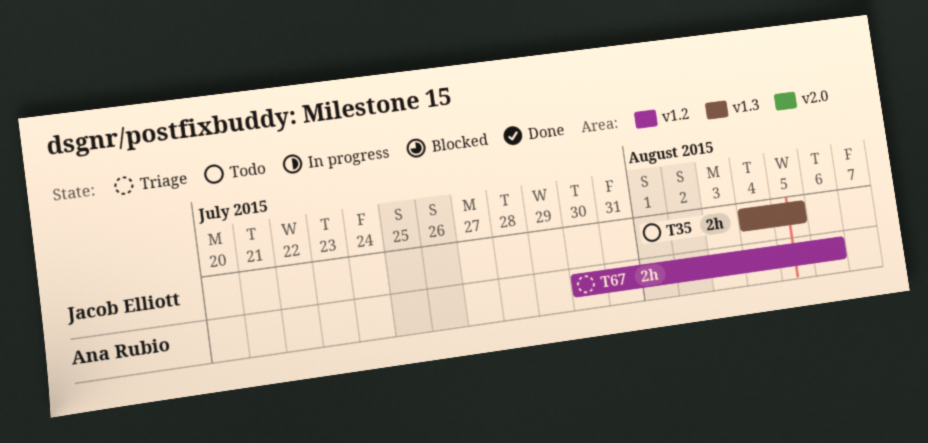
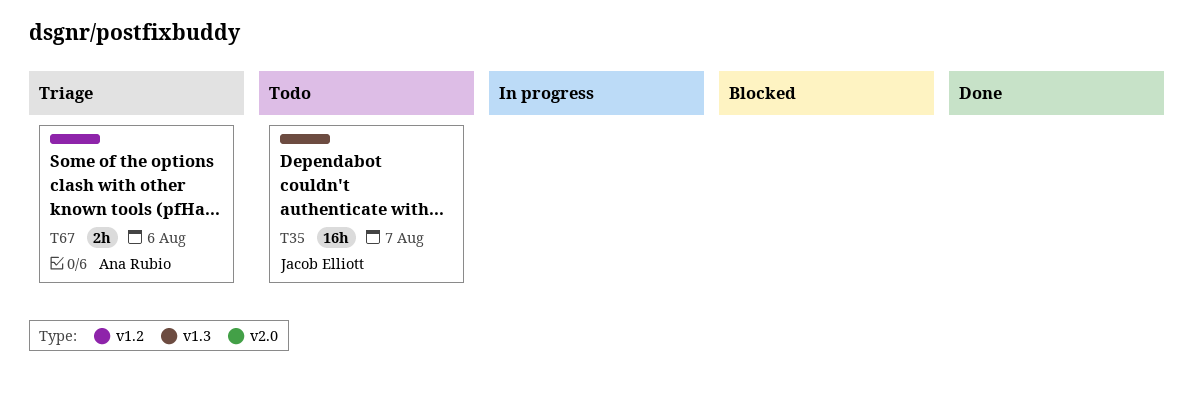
T35, estimate: 2h -> 16h
T35, due: Aug 5 -> Aug 7

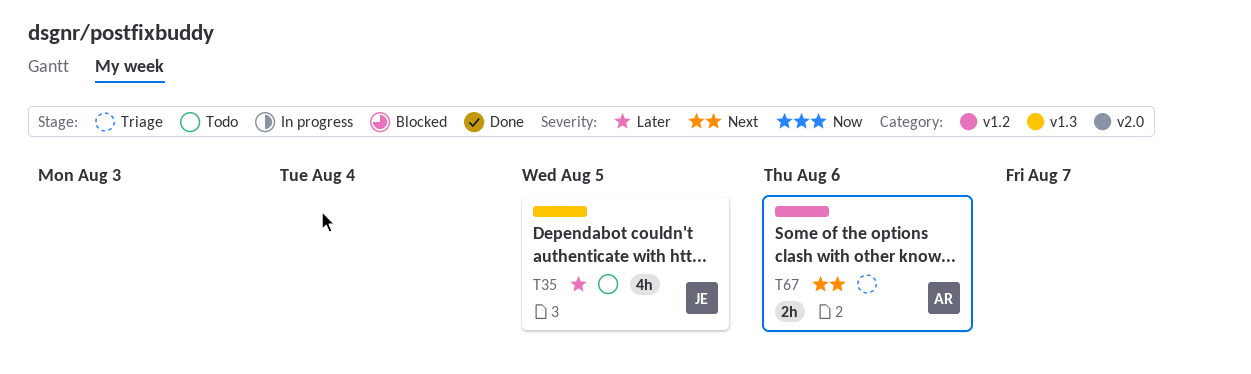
T35, estimate: 16h -> 4h
T35, due: Aug 7 -> Aug 5

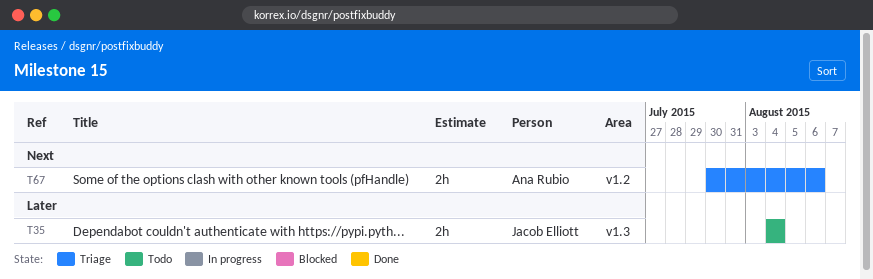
T35, estimate: 4h -> 2h
T35, due: Aug 5 -> Aug 4

